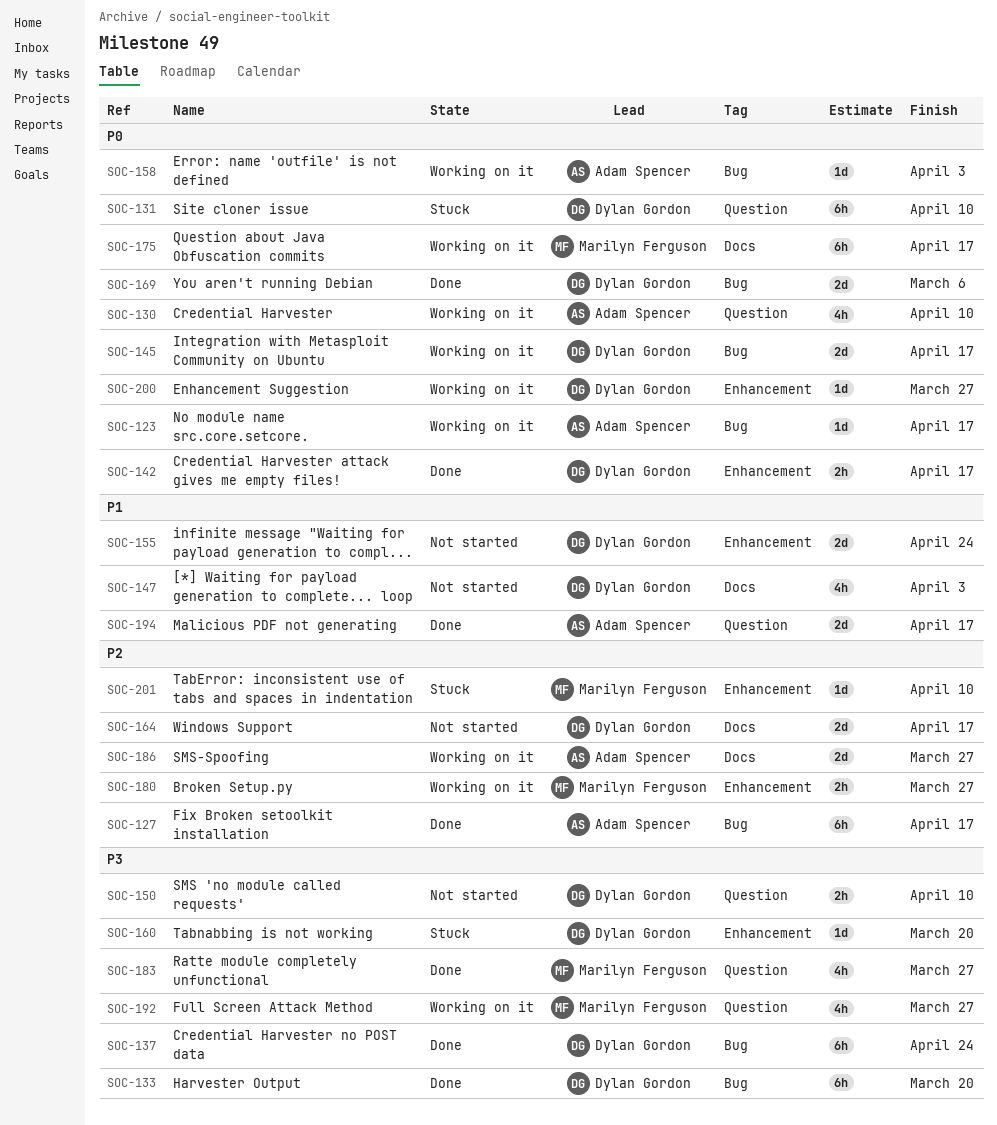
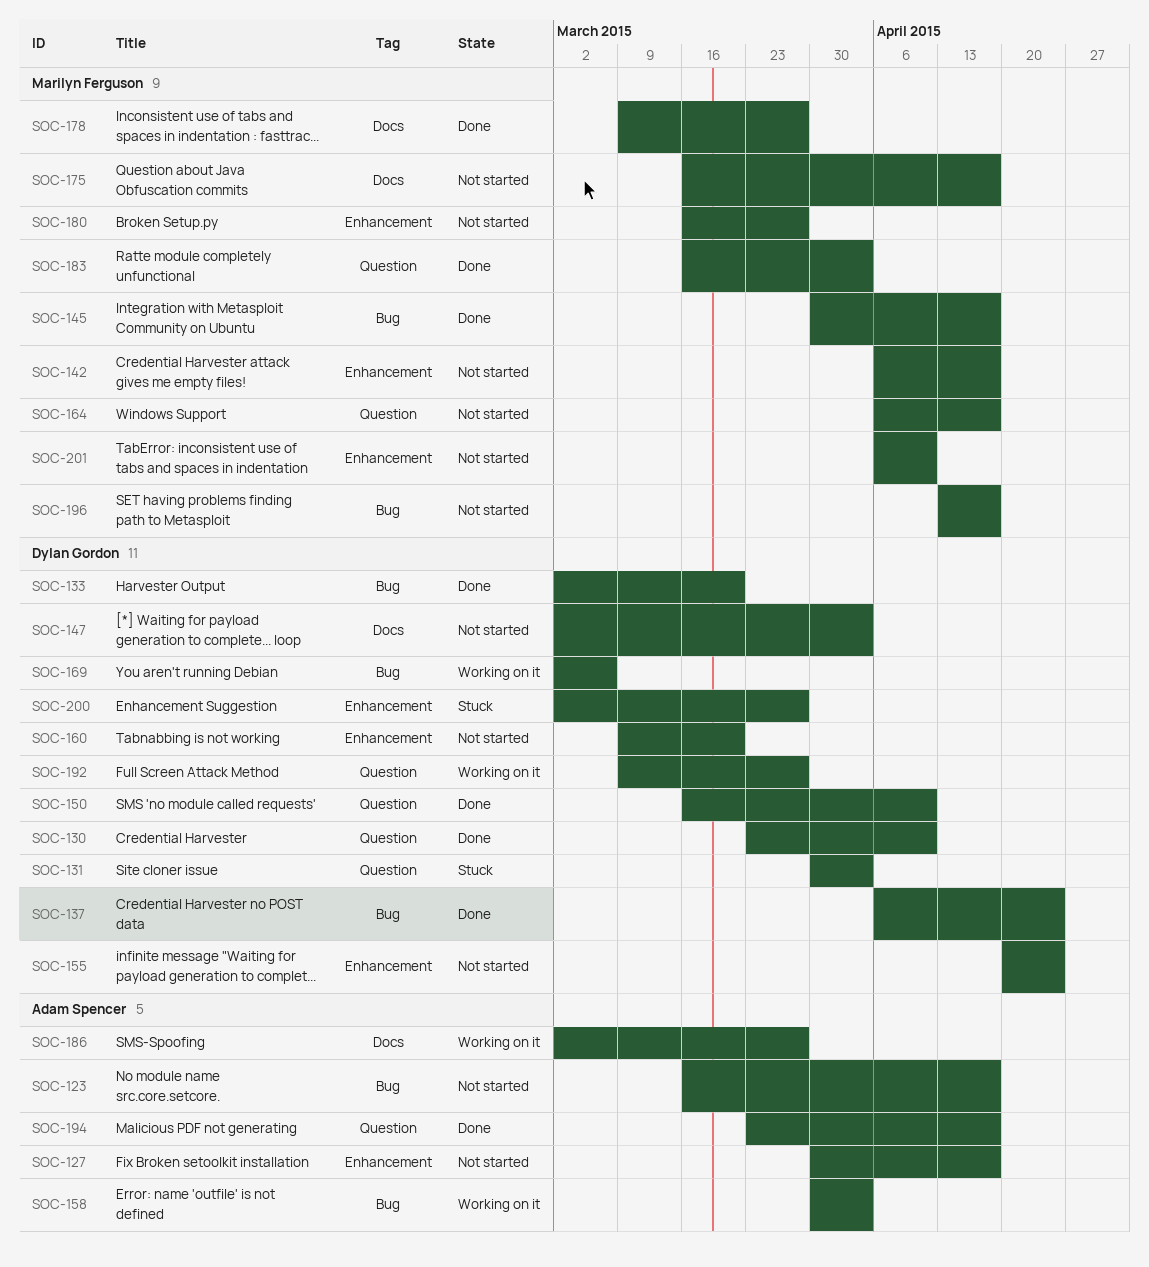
SOC-123, status: Working on it -> Not started
SOC-127, status: Done -> Not started
SOC-127, label: Bug -> Enhancement
SOC-130, status: Working on it -> Done
SOC-130, owner: Adam Spencer -> Dylan Gordon
SOC-131, due: Apr 10 -> Apr 3
SOC-142, status: Done -> Not started
SOC-142, owner: Dylan Gordon -> Marilyn Ferguson
SOC-145, status: Working on it -> Done
SOC-145, owner: Dylan Gordon -> Marilyn Ferguson
SOC-150, status: Not started -> Done
SOC-160, status: Stuck -> Not started
SOC-164, owner: Dylan Gordon -> Marilyn Ferguson
SOC-164, label: Docs -> Question
SOC-169, status: Done -> Working on it
SOC-175, status: Working on it -> Not started
SOC-178: none -> present
SOC-180, status: Working on it -> Not started
SOC-183, due: Mar 27 -> Apr 3
SOC-192, owner: Marilyn Ferguson -> Dylan Gordon
SOC-196: none -> present
SOC-200, status: Working on it -> Stuck
SOC-201, status: Stuck -> Not started

